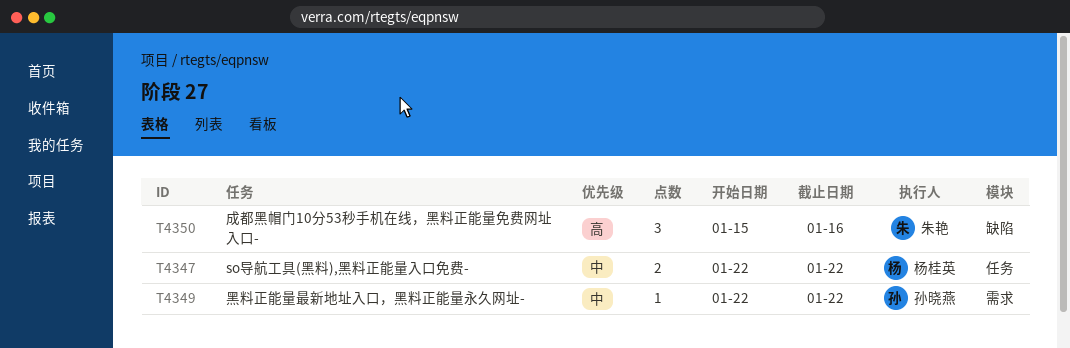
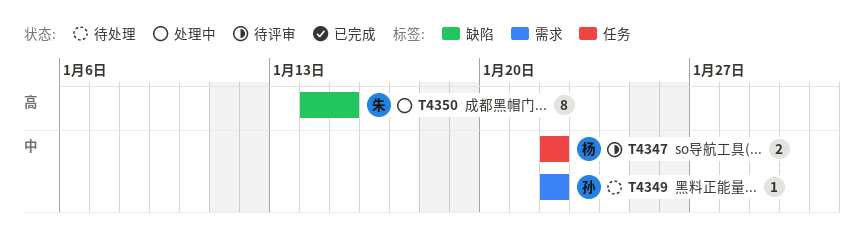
T4350, estimate: 3 -> 8
T4350, start: Jan 15 -> Jan 14
T4350, due: Jan 16 -> Jan 15

